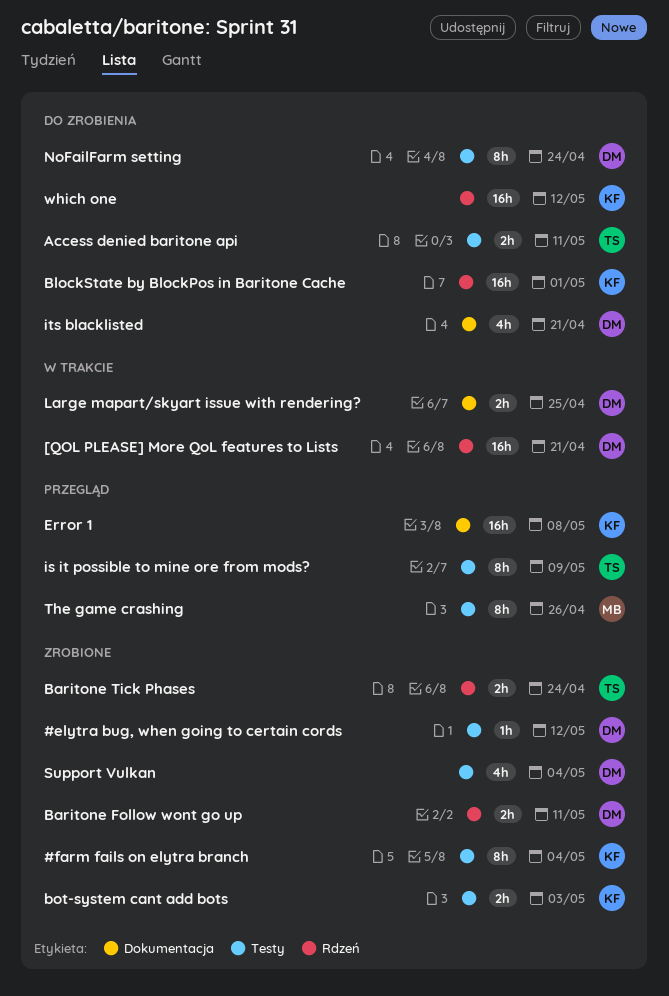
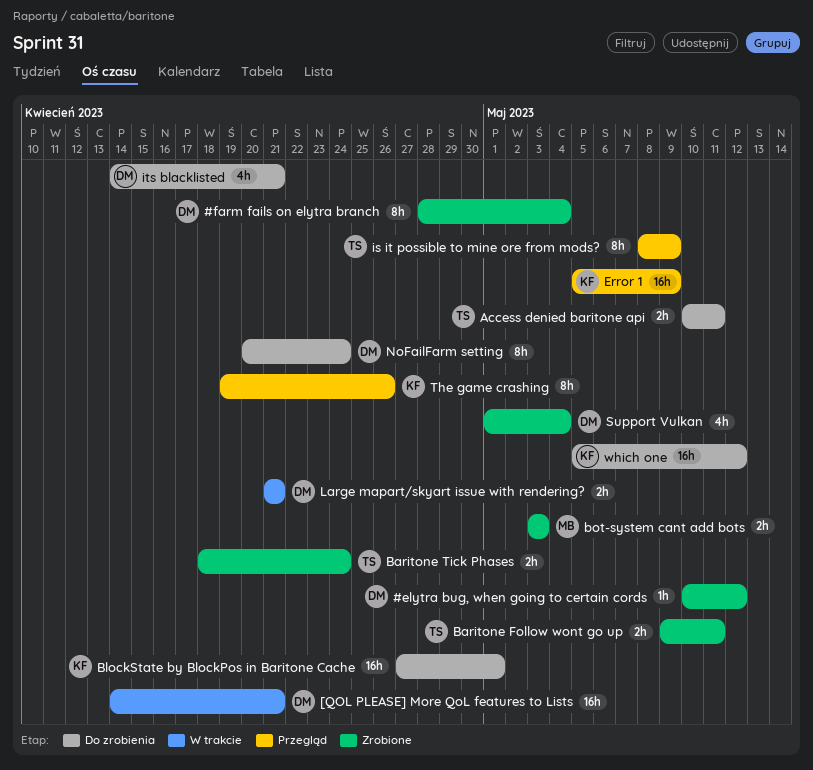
#farm fails on elytra branch, owner: KF -> DM
Baritone Follow wont go up, owner: DM -> TS
bot-system cant add bots, owner: KF -> MB
Error 1, due: May 8 -> May 9
Large mapart/skyart issue with rendering?, due: Apr 25 -> Apr 21
The game crashing, owner: MB -> KF

